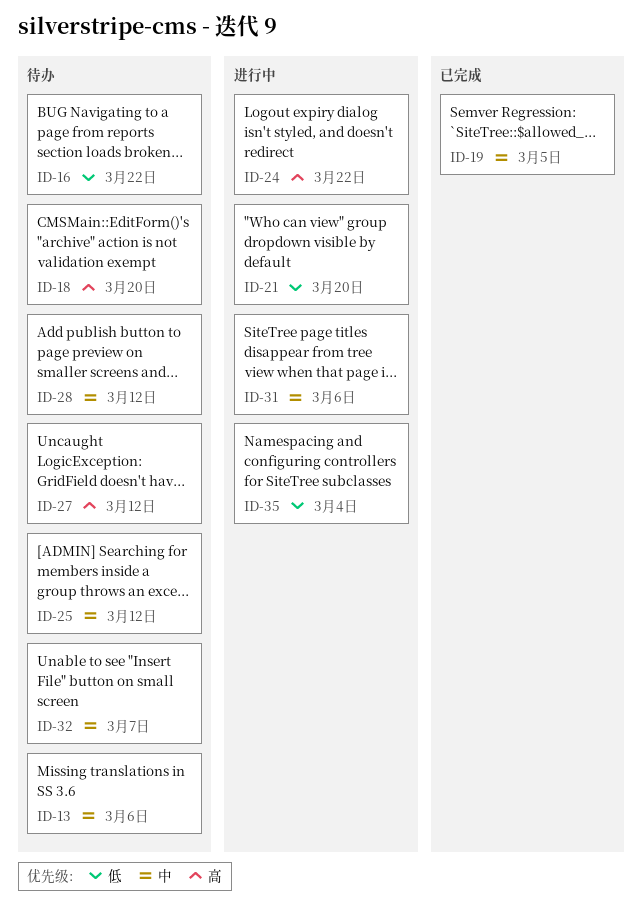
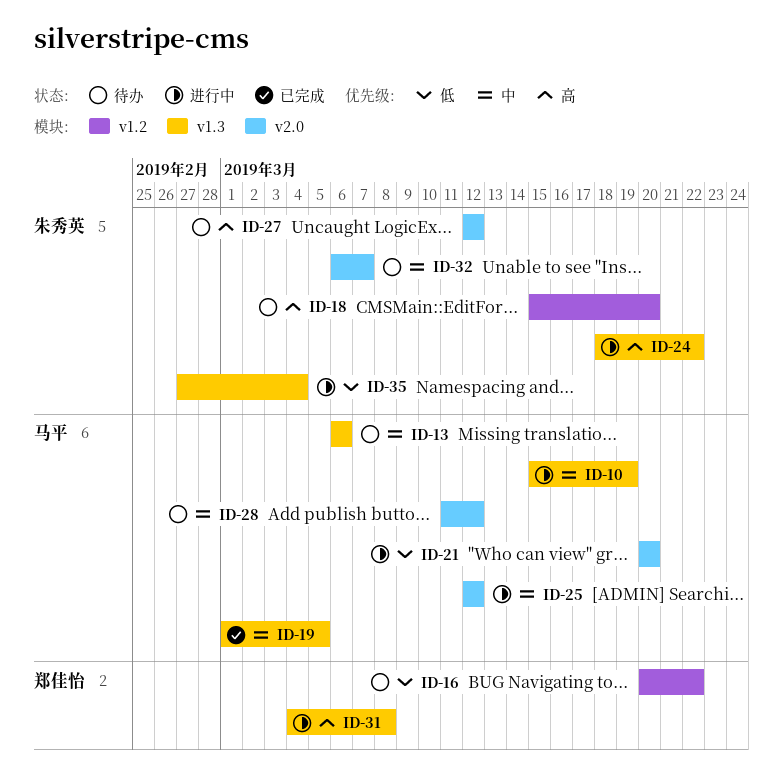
ID-10: none -> present
ID-25, status: 待办 -> 进行中
ID-31, priority: 中 -> 高
ID-31, due: Mar 6 -> Mar 8

